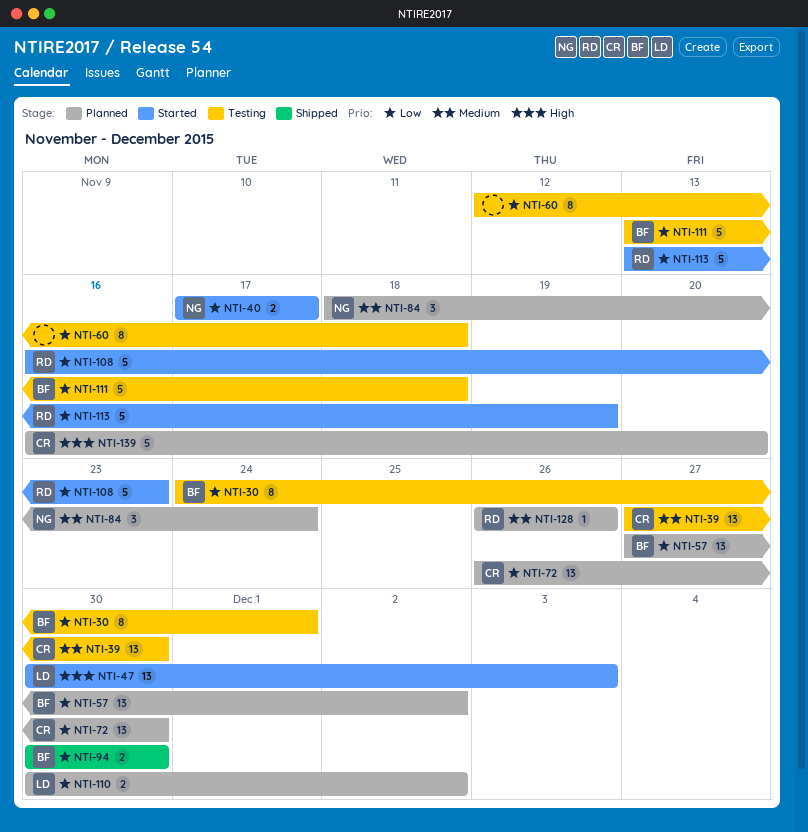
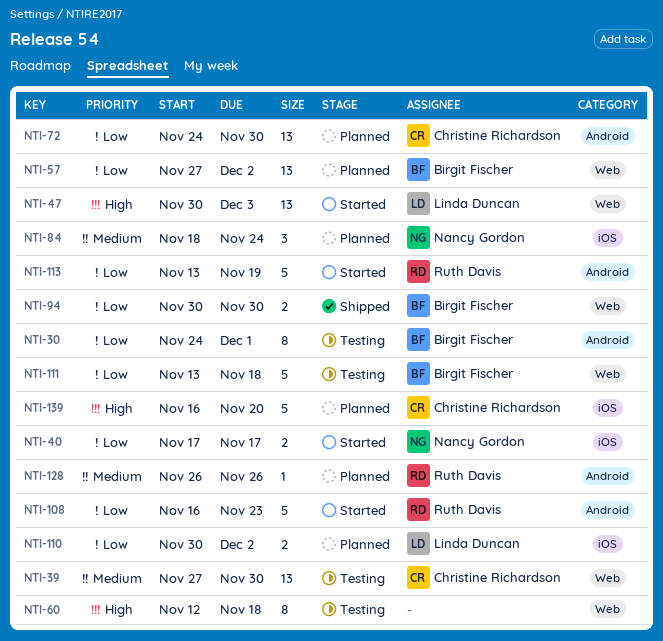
NTI-60, priority: Low -> High
NTI-72, start: Nov 26 -> Nov 24

